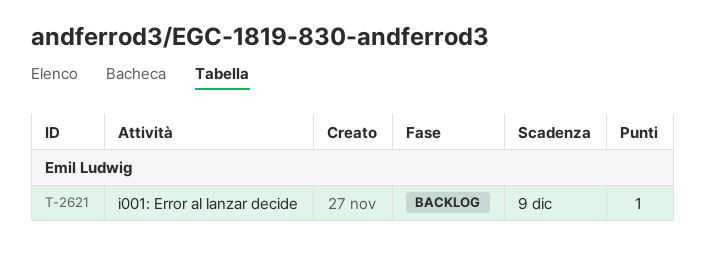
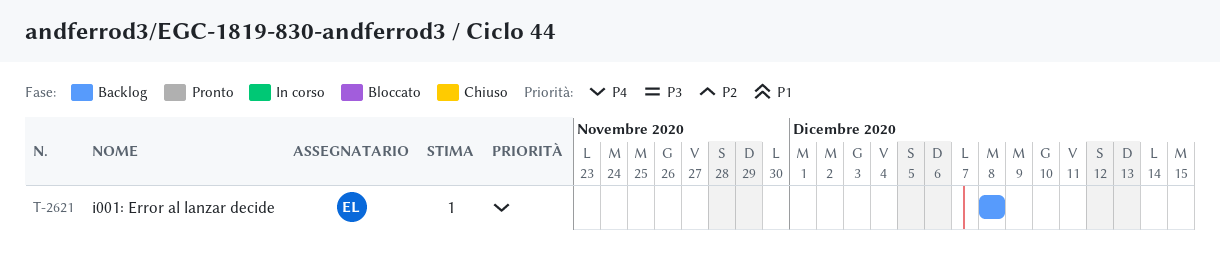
T-2621, due: Dec 9 -> Dec 8

